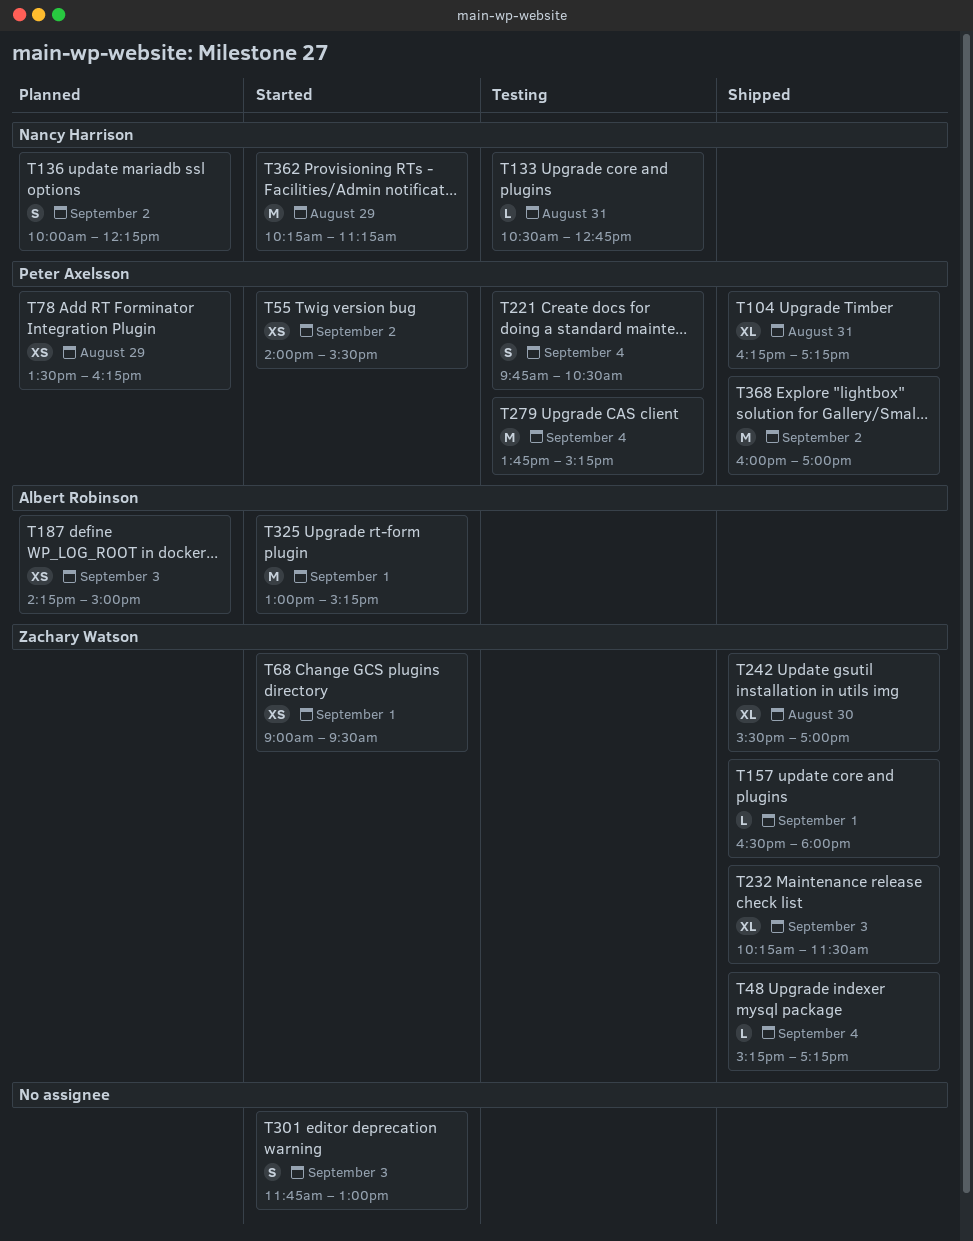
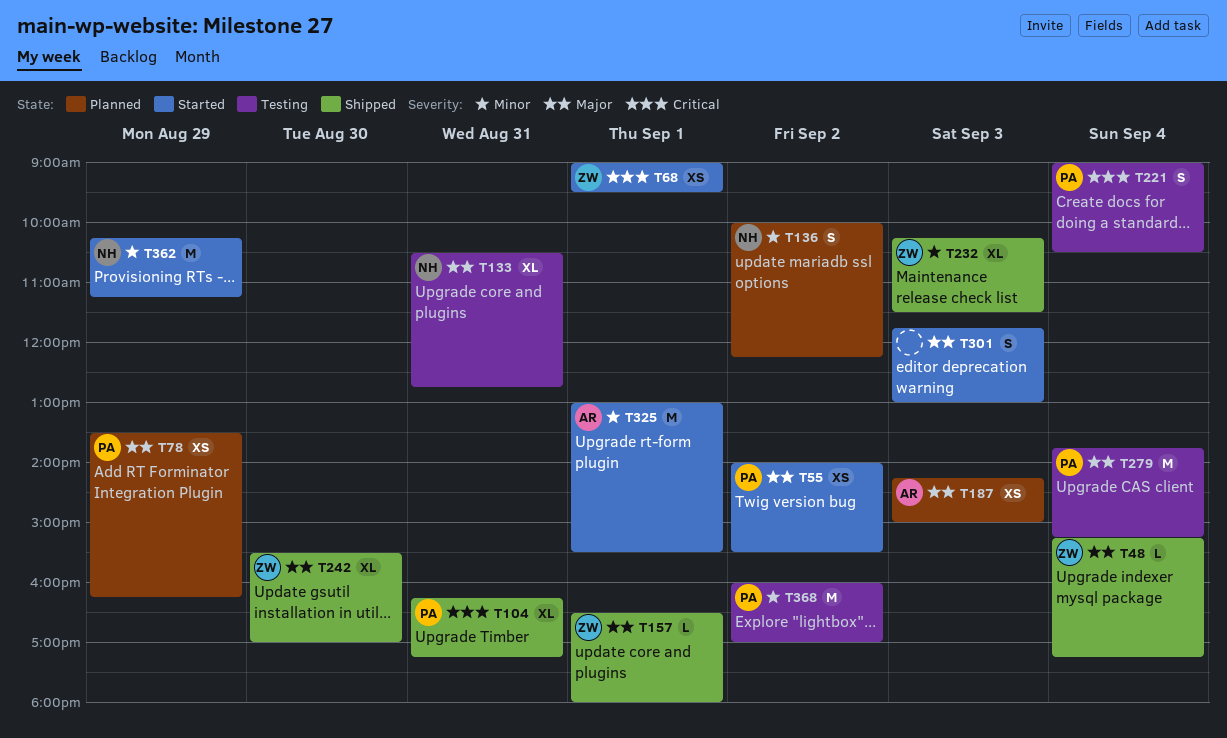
T133, estimate: L -> XL
T221, begins: 09:45 -> 09:00
T325, ends: 15:15 -> 15:30
T368, status: Shipped -> Testing

